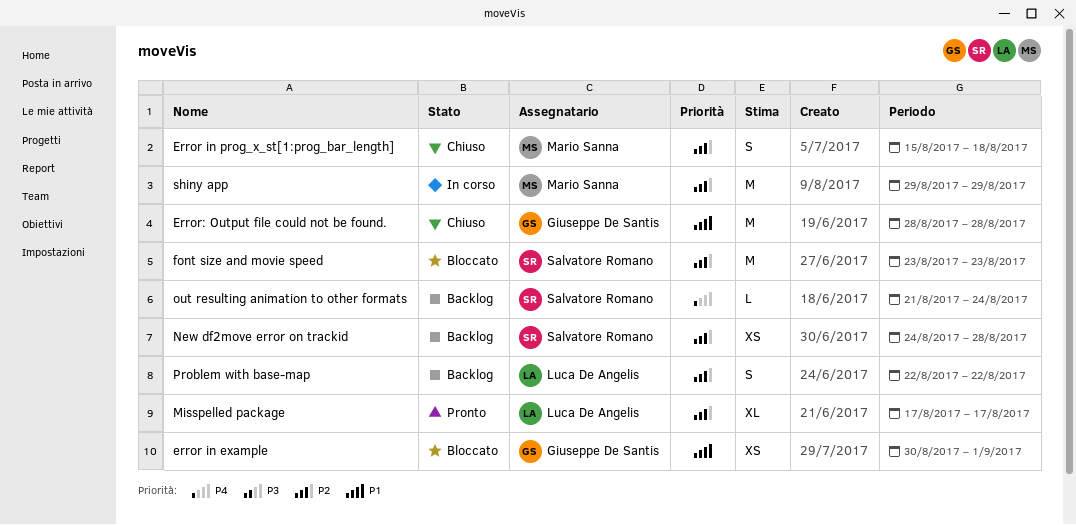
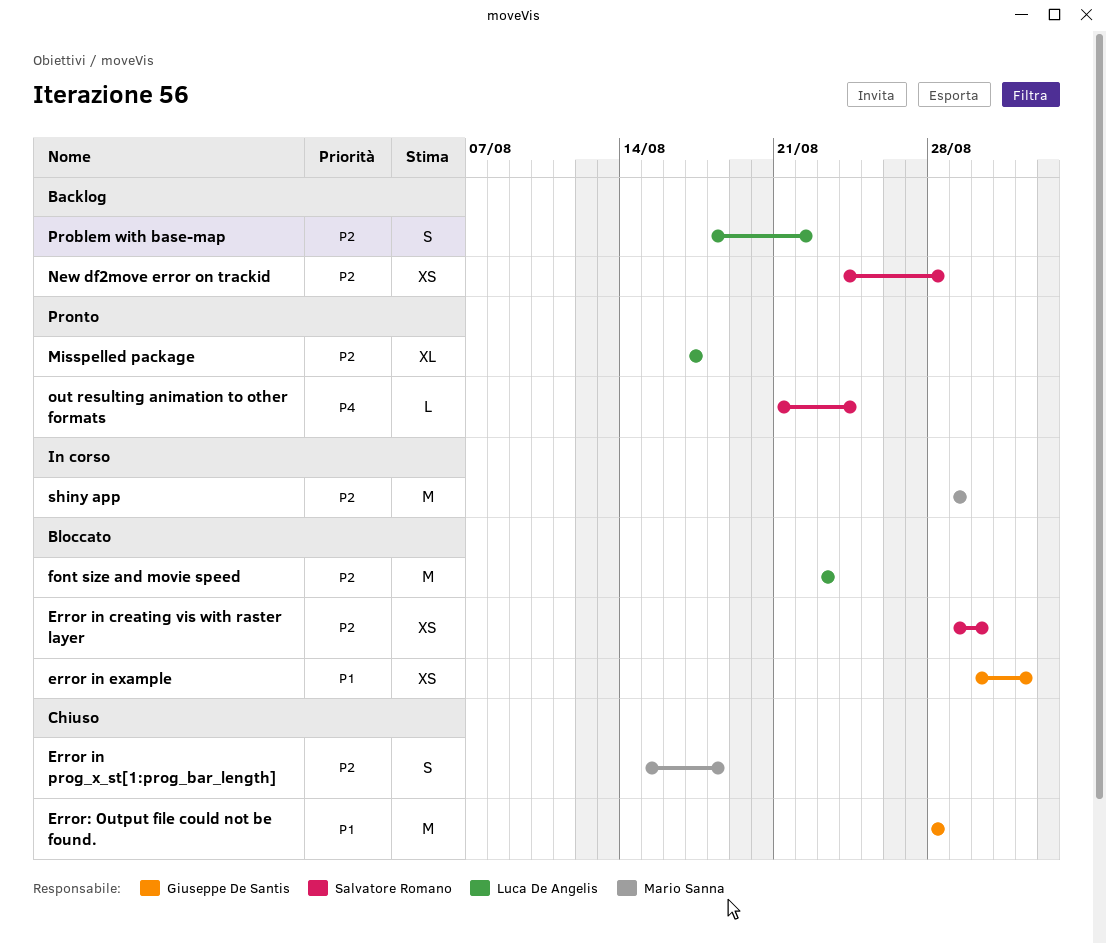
Error in creating vis with raster layer: none -> present
font size and movie speed, owner: Salvatore Romano -> Luca De Angelis
out resulting animation to other formats, status: Backlog -> Pronto
Problem with base-map, start: Aug 22 -> Aug 18

